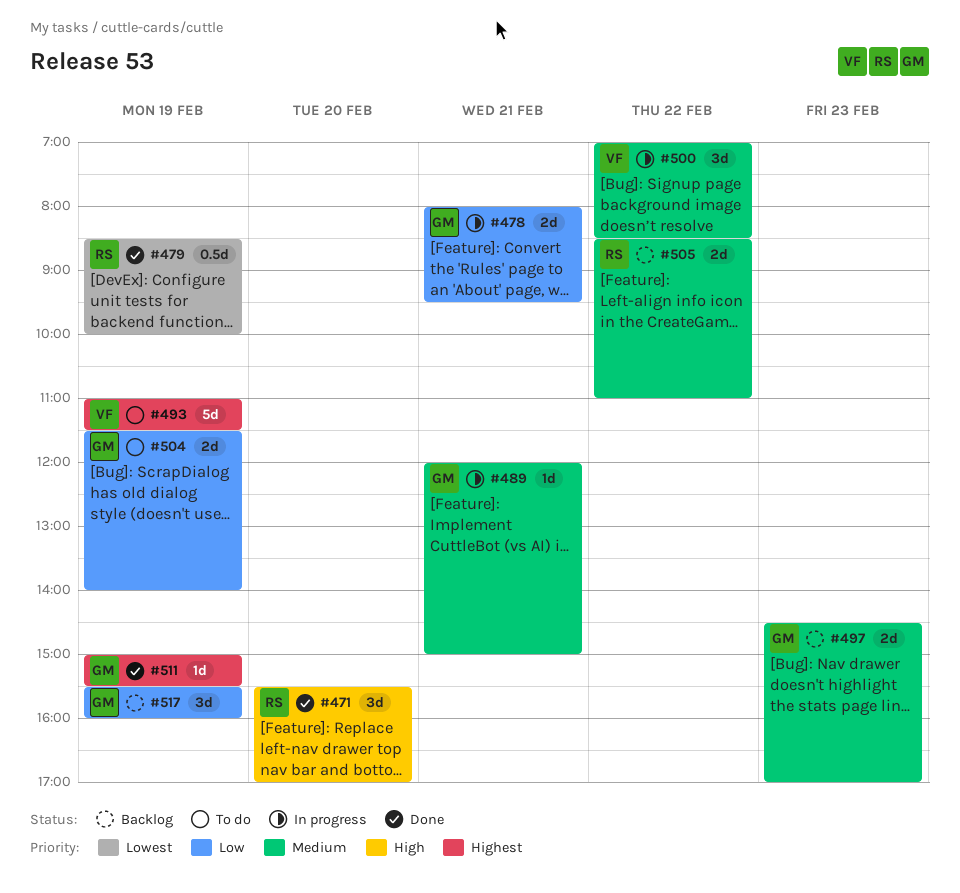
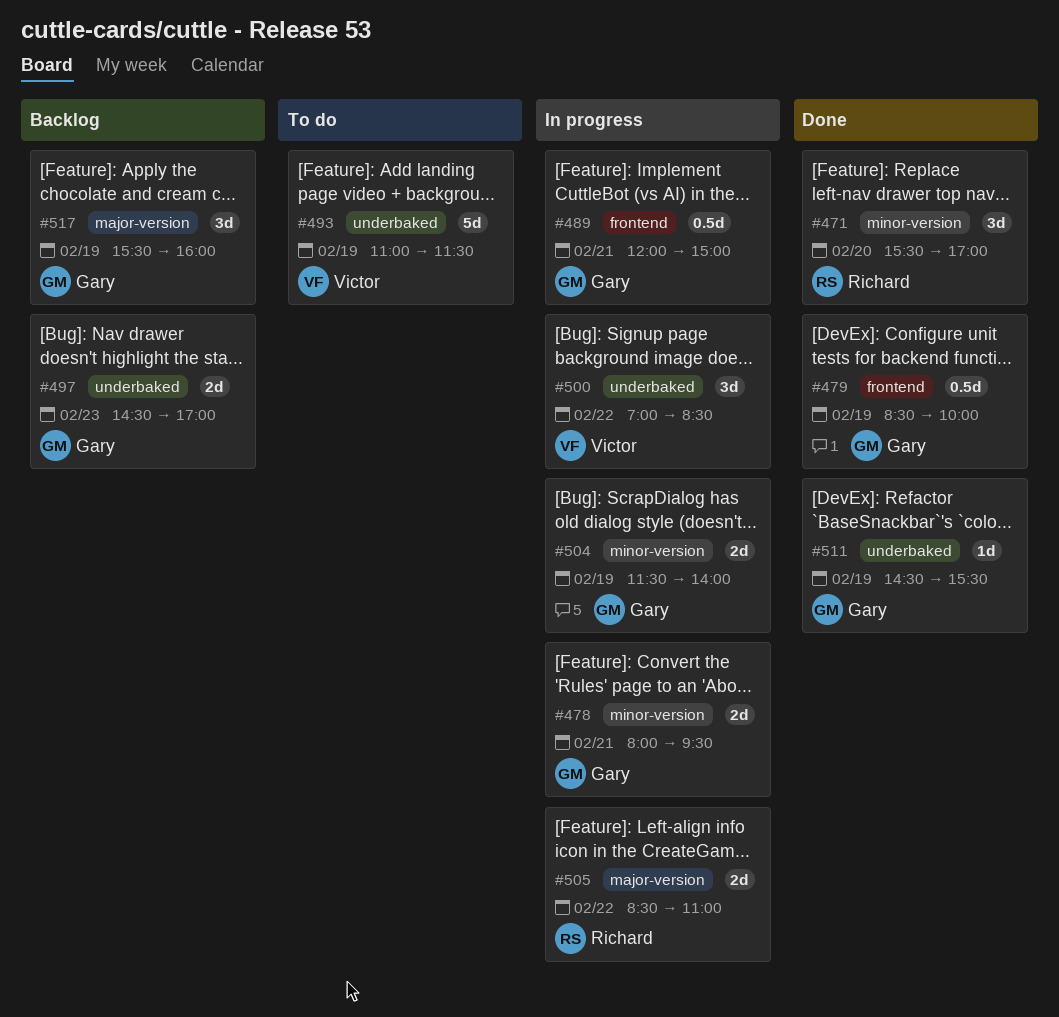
#479, owner: Richard -> Gary
#489, estimate: 1d -> 0.5d
#504, status: To do -> In progress
#505, status: Backlog -> In progress
#511, begins: 15:00 -> 14:30

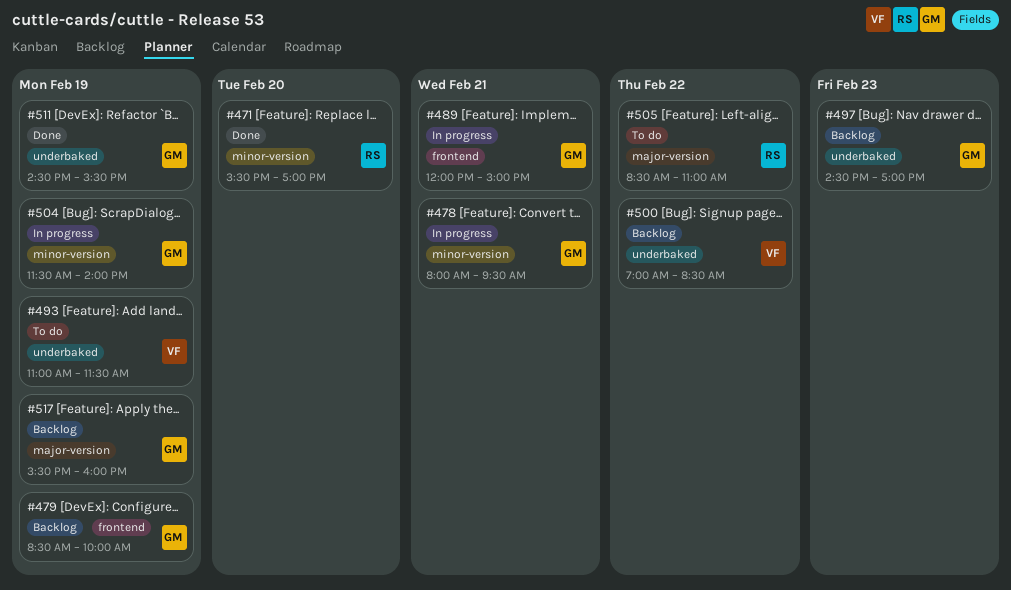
#479, status: Done -> Backlog
#500, status: In progress -> Backlog
#505, status: In progress -> To do

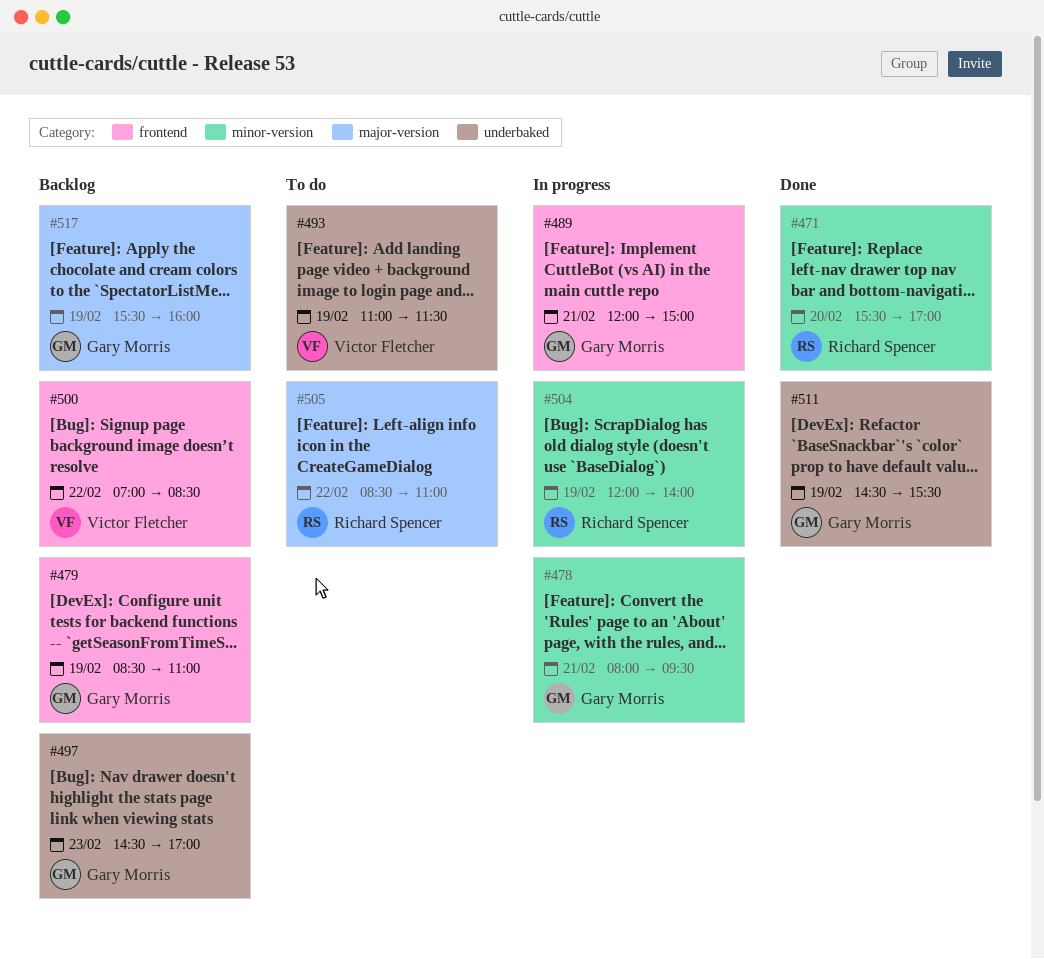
#479, ends: 10:00 -> 11:00
#500, label: underbaked -> frontend
#504, owner: Gary Morris -> Richard Spencer
#504, begins: 11:30 -> 12:00

